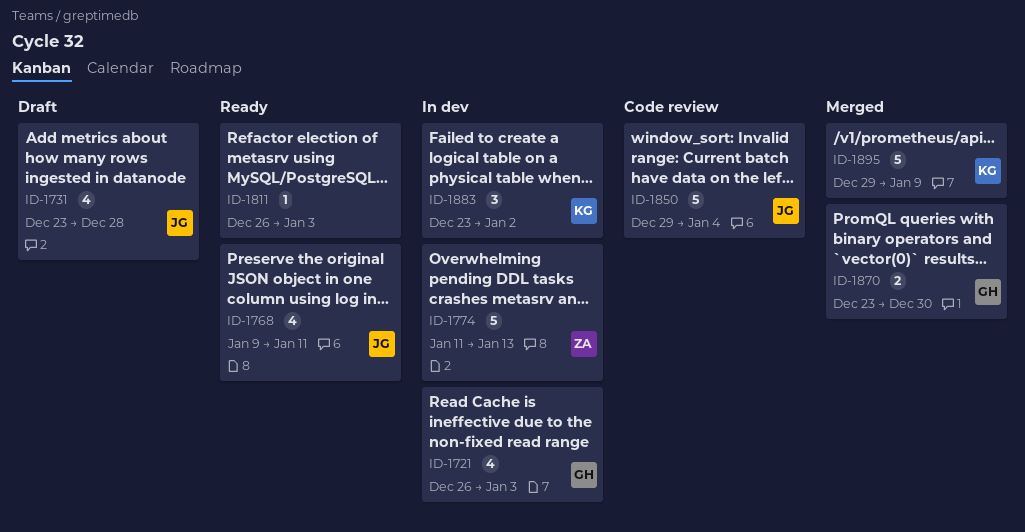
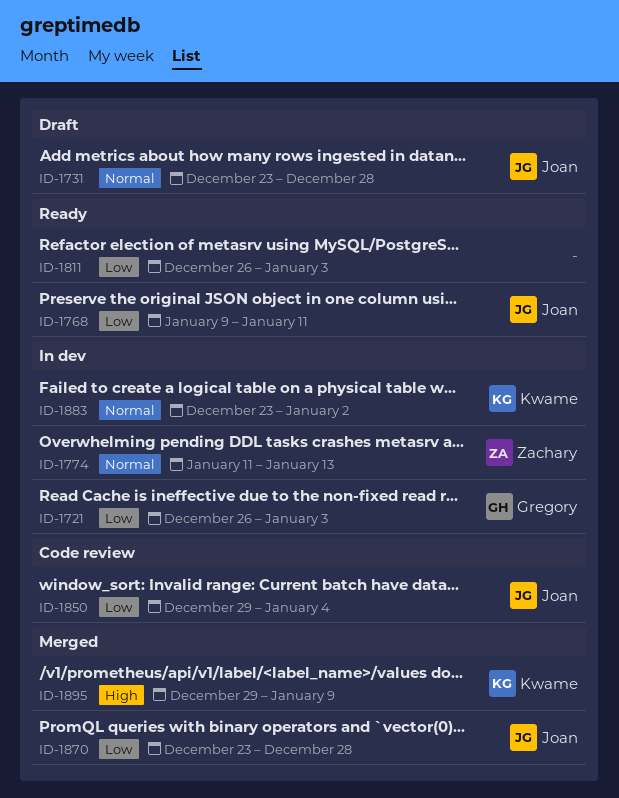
ID-1870, owner: Gregory -> Joan
ID-1870, due: Dec 30 -> Dec 28

